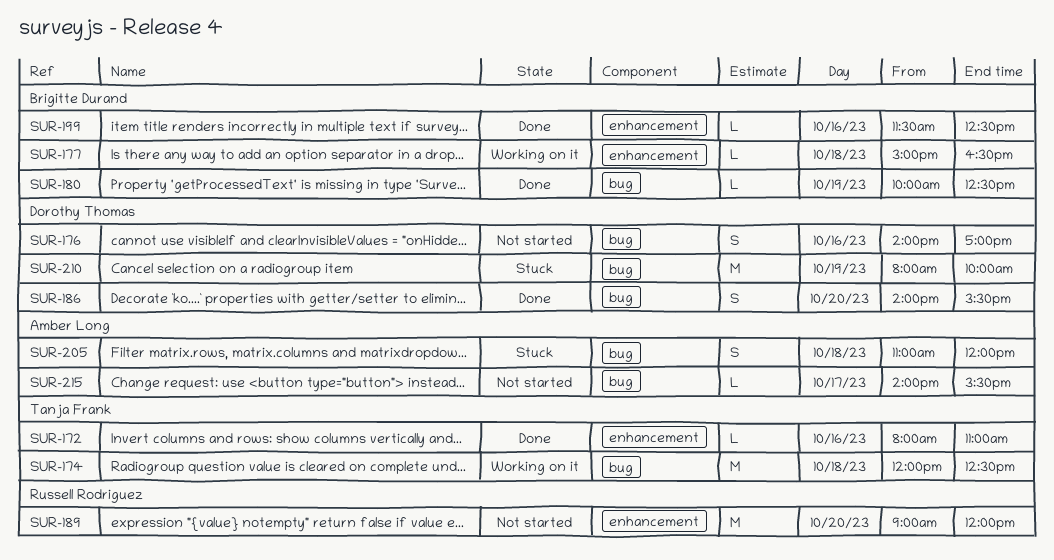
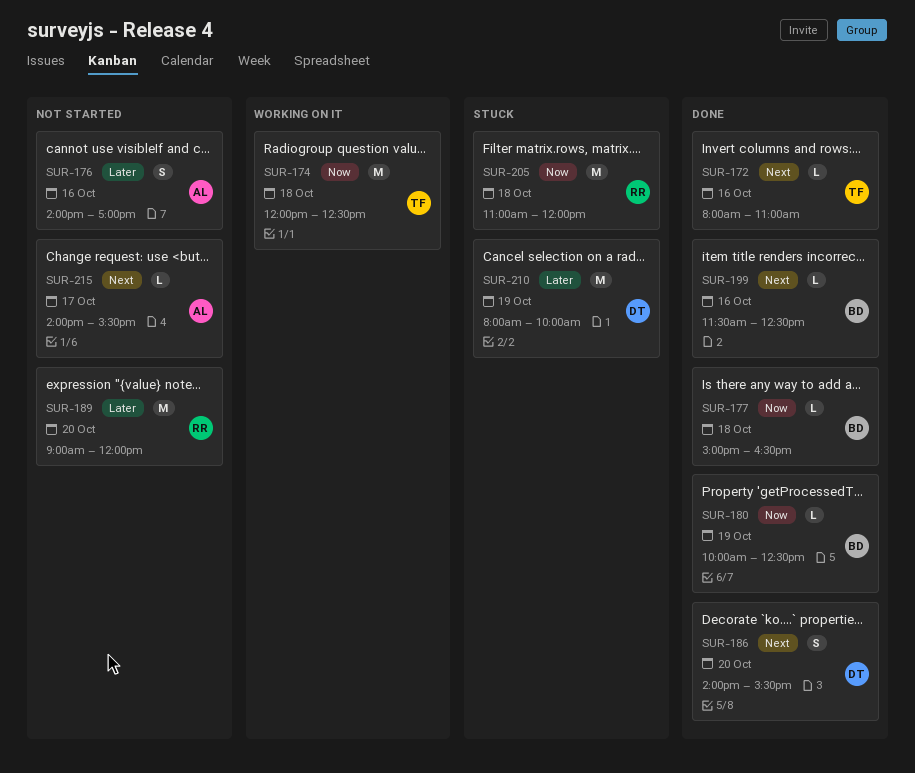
SUR-176, owner: Dorothy Thomas -> Amber Long
SUR-177, status: Working on it -> Done
SUR-205, owner: Amber Long -> Russell Rodriguez
SUR-205, estimate: S -> M

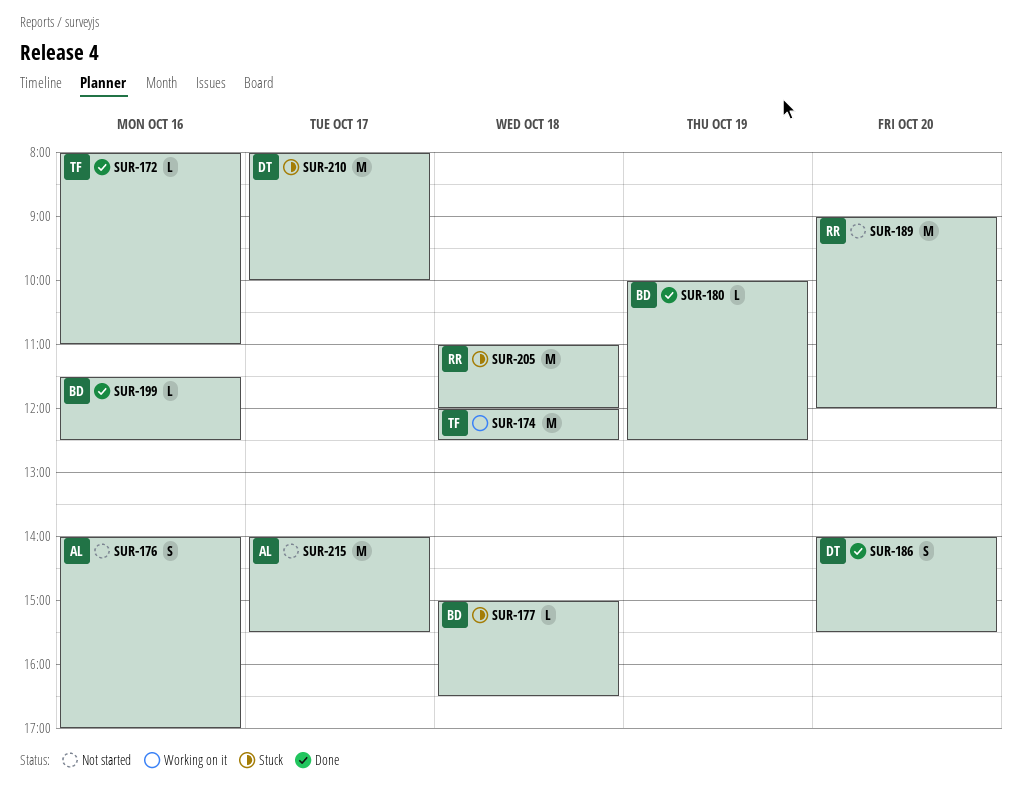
SUR-177, status: Done -> Stuck
SUR-210, day: Oct 19 -> Oct 17
SUR-215, estimate: L -> M

